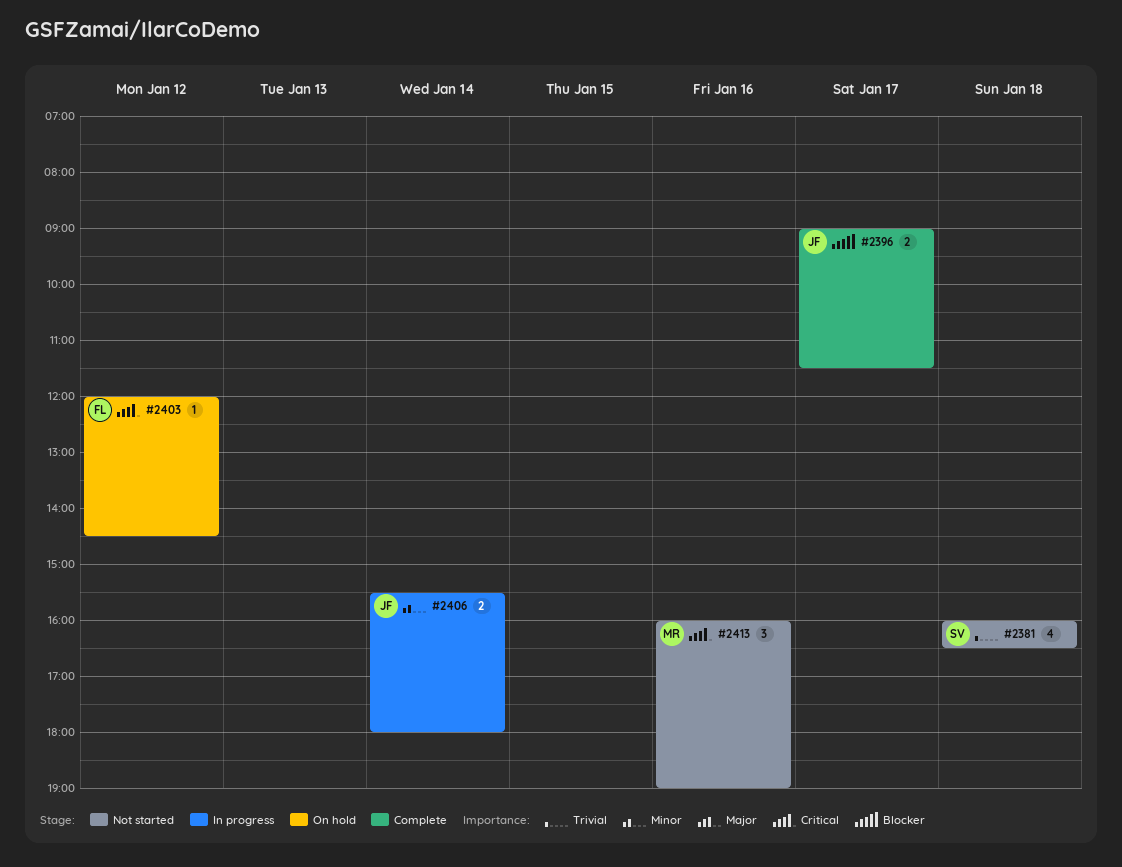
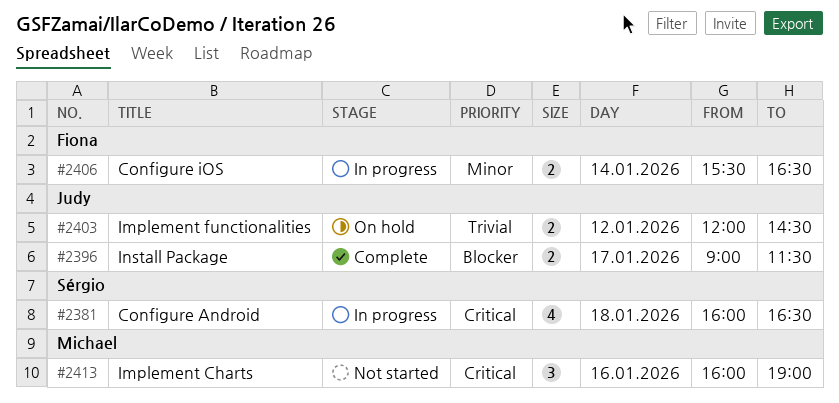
#2381, status: Not started -> In progress
#2381, priority: Trivial -> Critical
#2403, owner: Fiona -> Judy
#2403, priority: Critical -> Trivial
#2403, estimate: 1 -> 2
#2406, owner: Judy -> Fiona
#2406, ends: 18:00 -> 16:30

